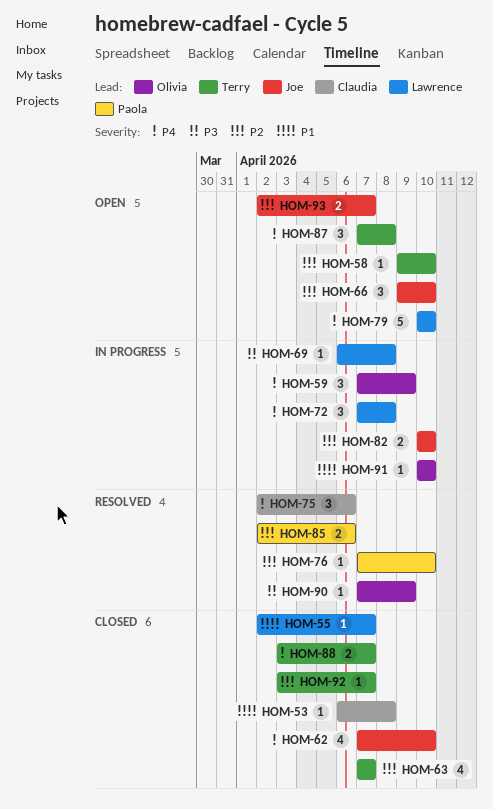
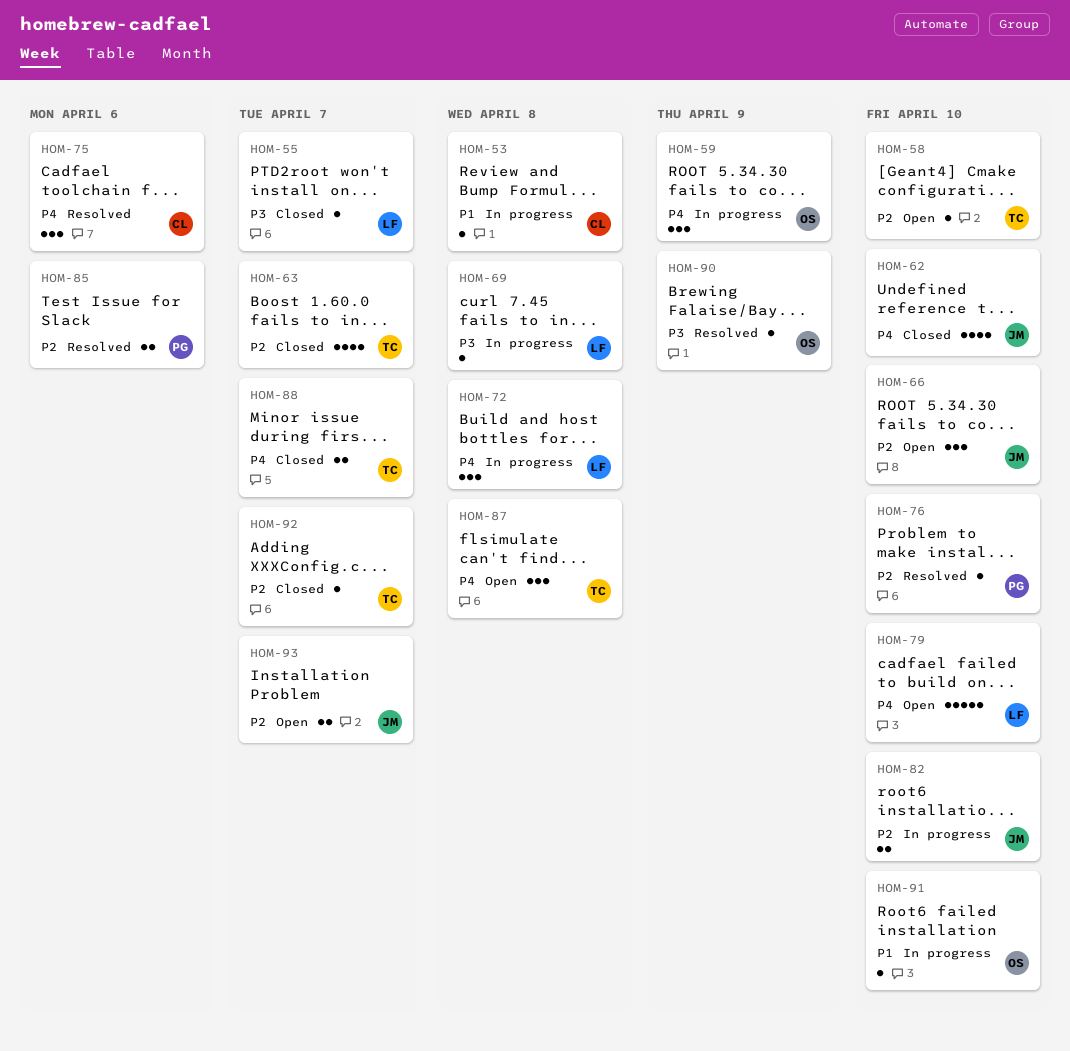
HOM-53, status: Closed -> In progress
HOM-55, priority: P1 -> P3

